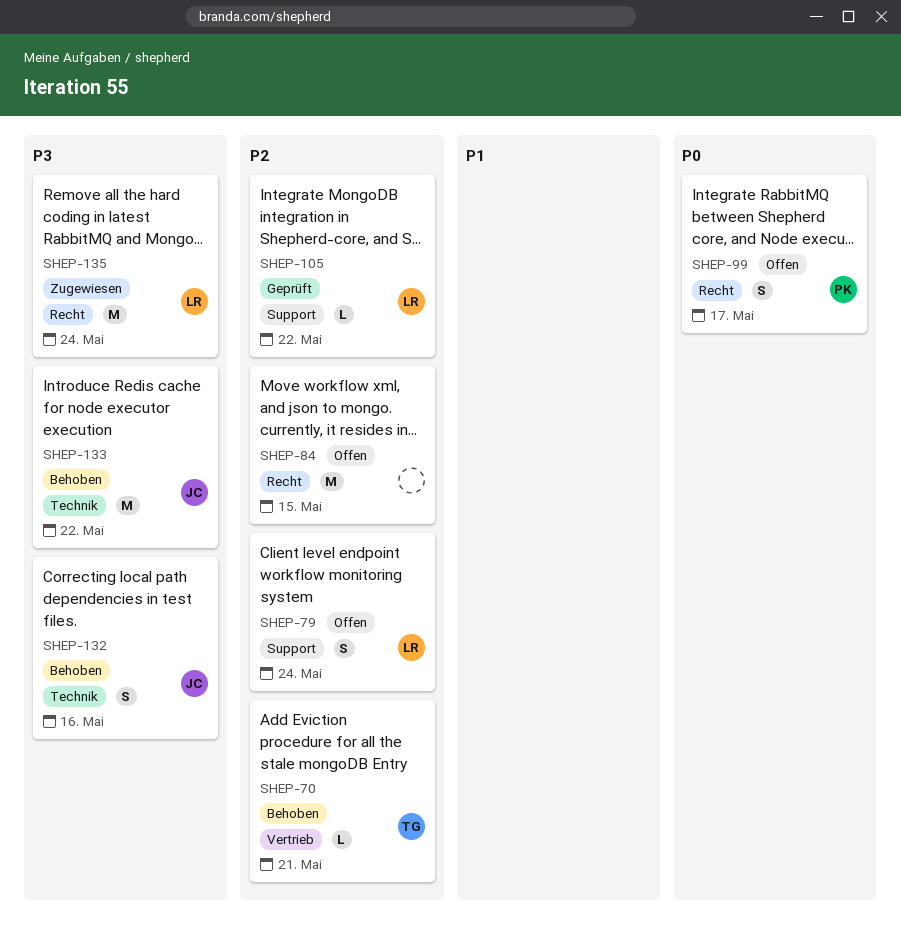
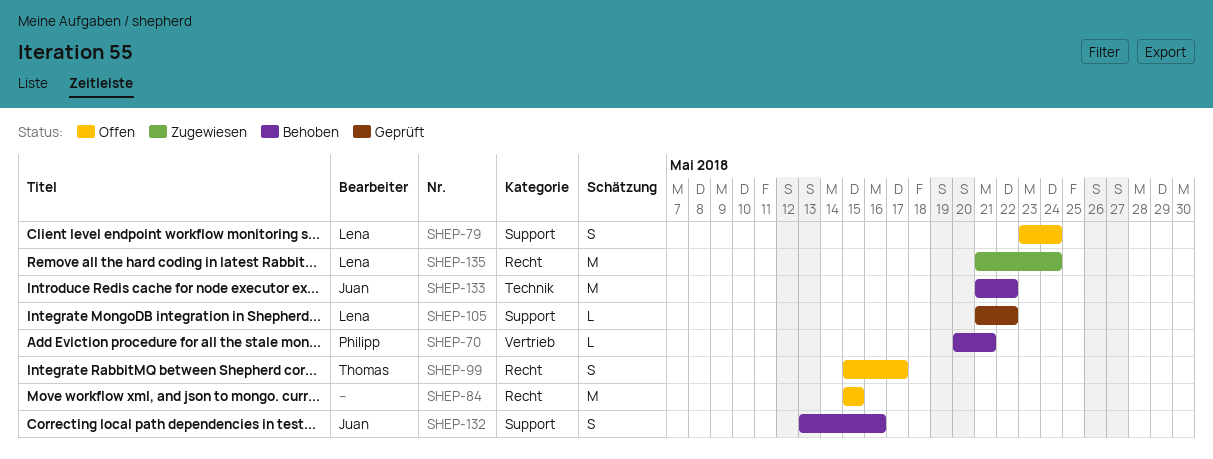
SHEP-70, owner: Thomas -> Philipp
SHEP-99, owner: Philipp -> Thomas
SHEP-132, label: Technik -> Support

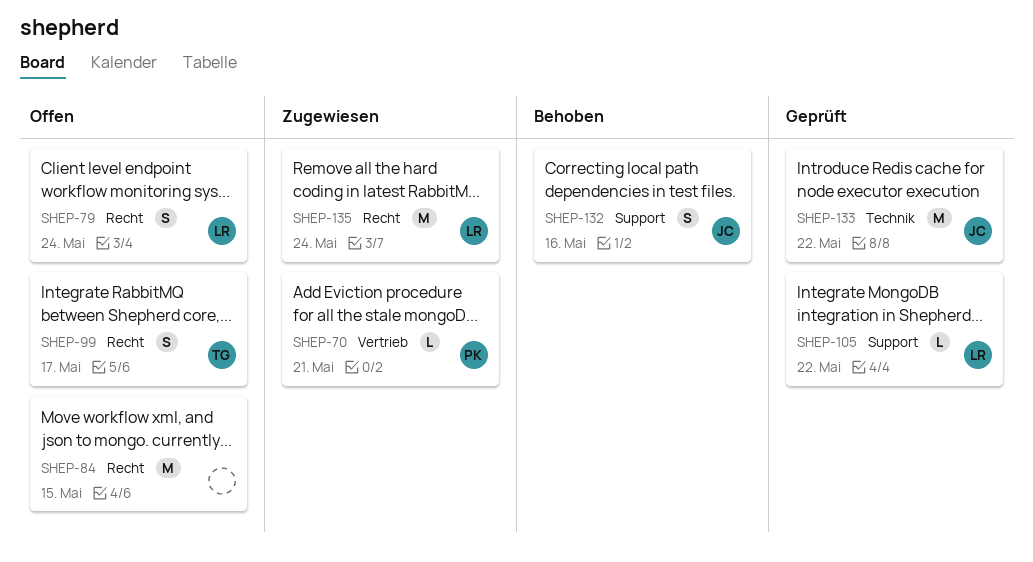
SHEP-70, status: Behoben -> Zugewiesen
SHEP-79, label: Support -> Recht
SHEP-133, status: Behoben -> Geprüft

